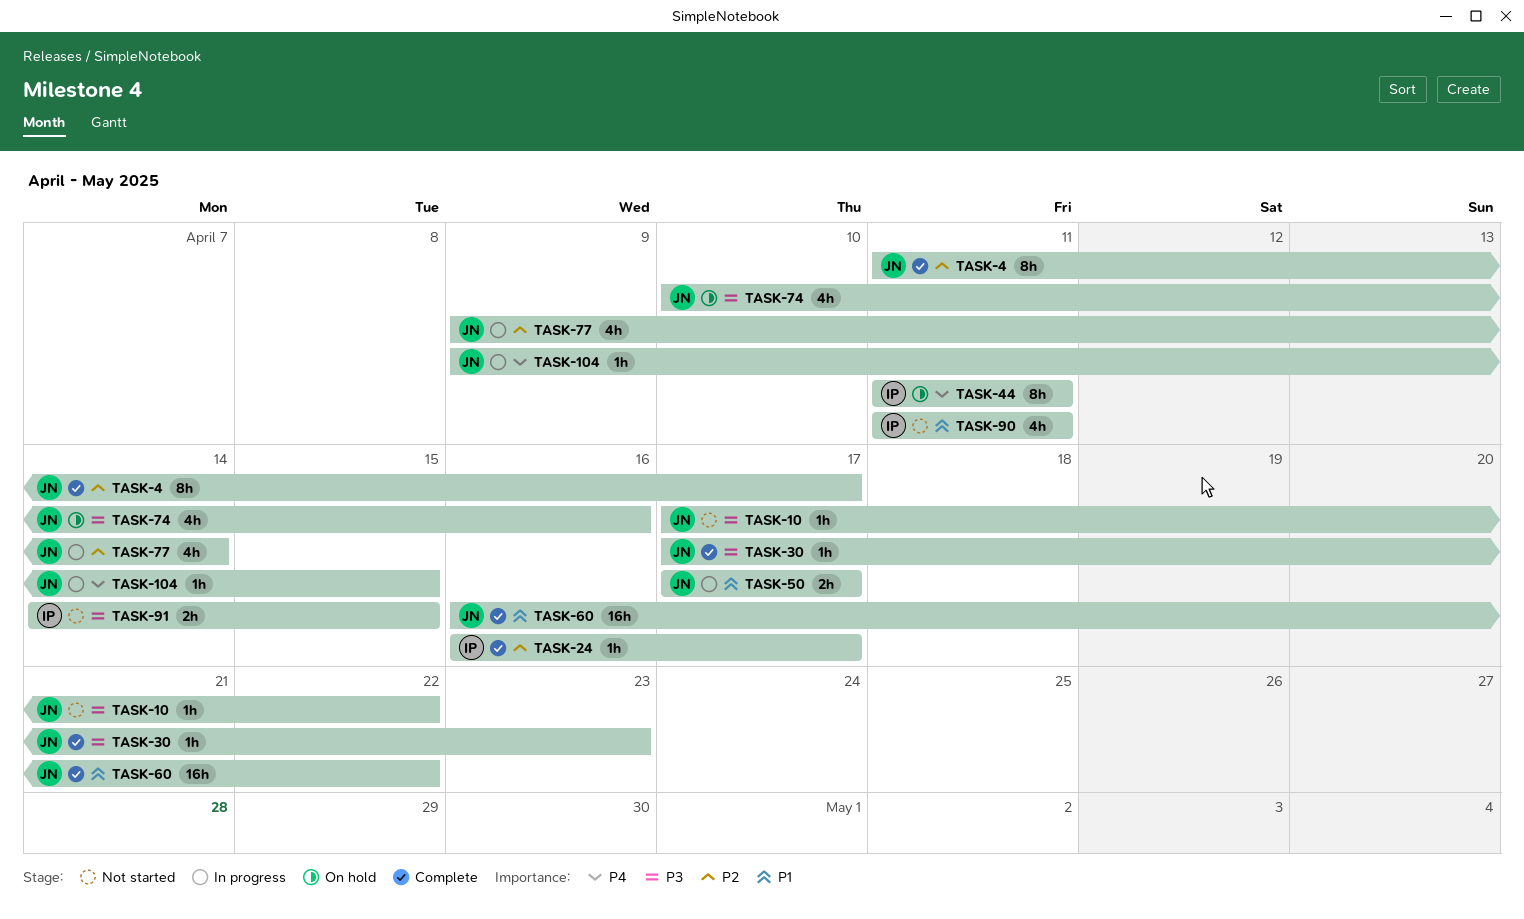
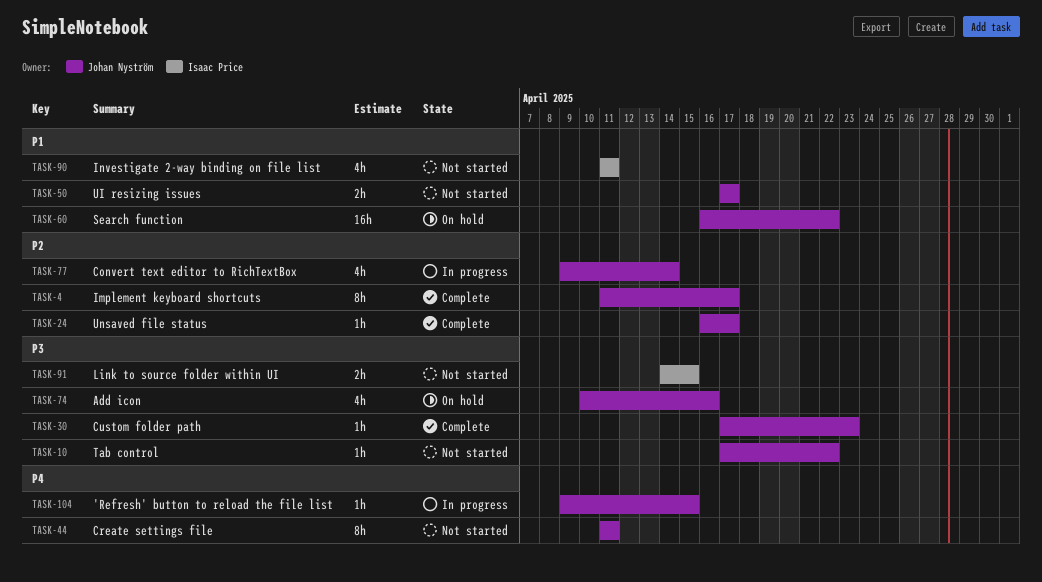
TASK-24, owner: Isaac Price -> Johan Nyström
TASK-44, status: On hold -> Not started
TASK-44, owner: Isaac Price -> Johan Nyström
TASK-50, status: In progress -> Not started
TASK-60, status: Complete -> On hold

